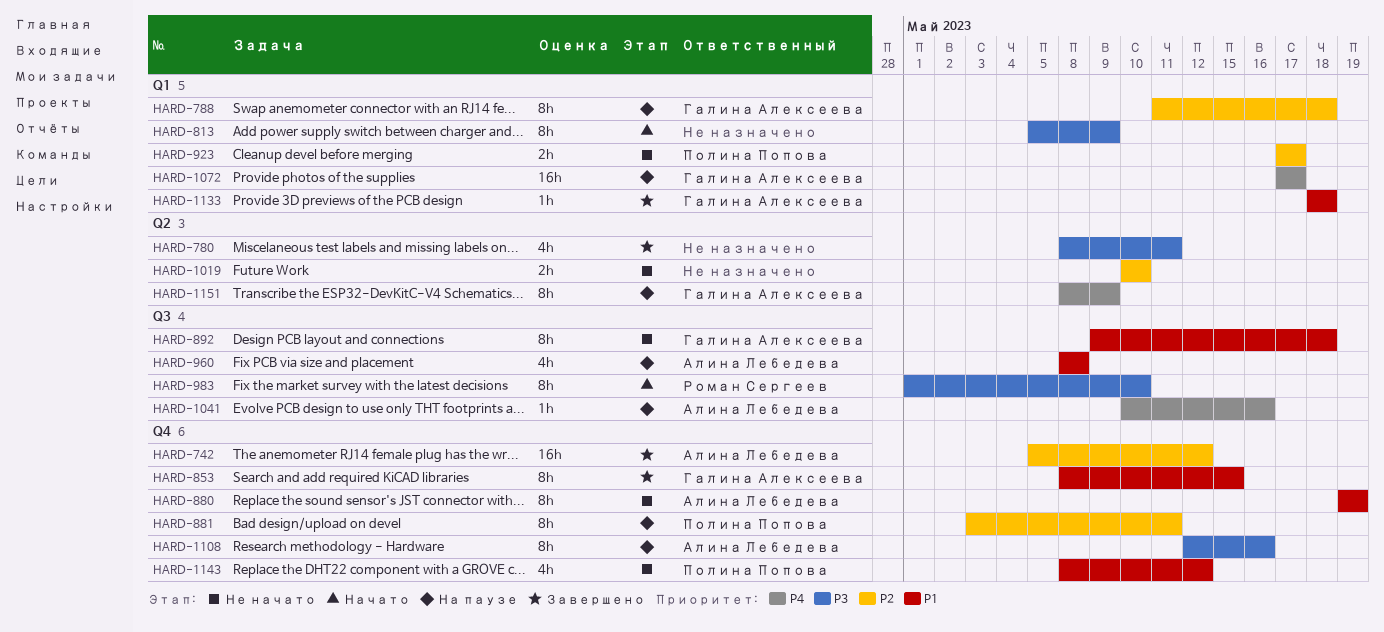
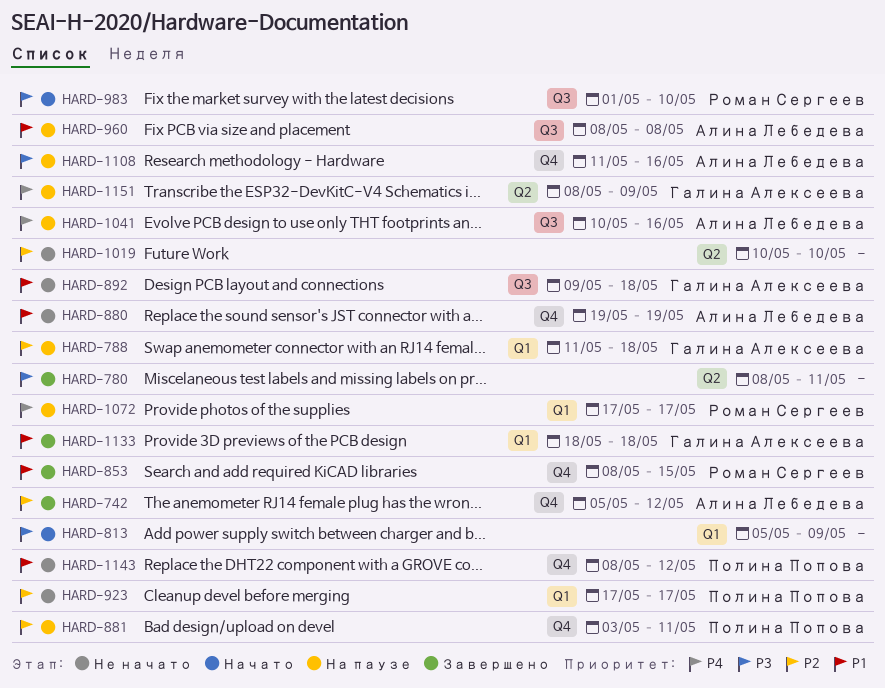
HARD-853, owner: Галина Алексеева -> Роман Сергеев
HARD-1072, owner: Галина Алексеева -> Роман Сергеев
HARD-1108, start: May 12 -> May 11

